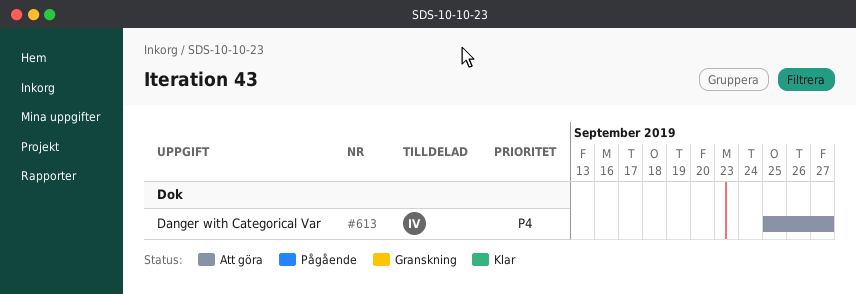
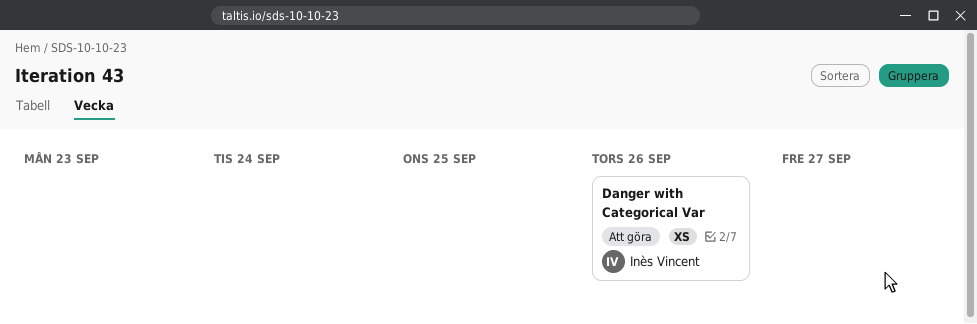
Danger with Categorical Var, due: Sep 27 -> Sep 26

